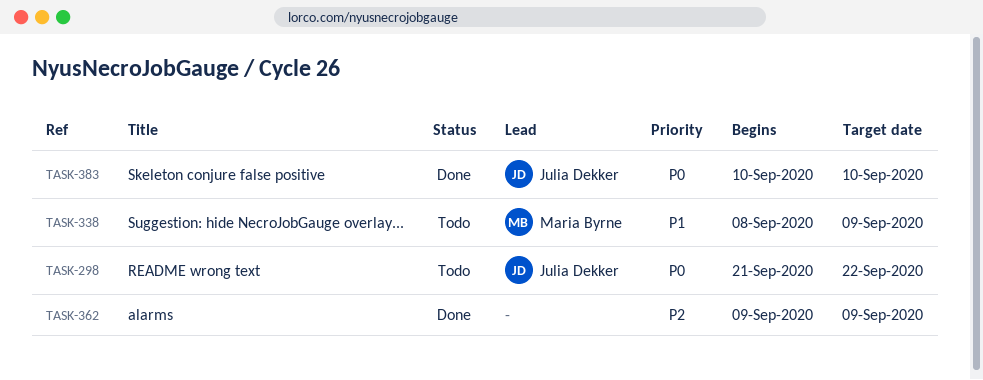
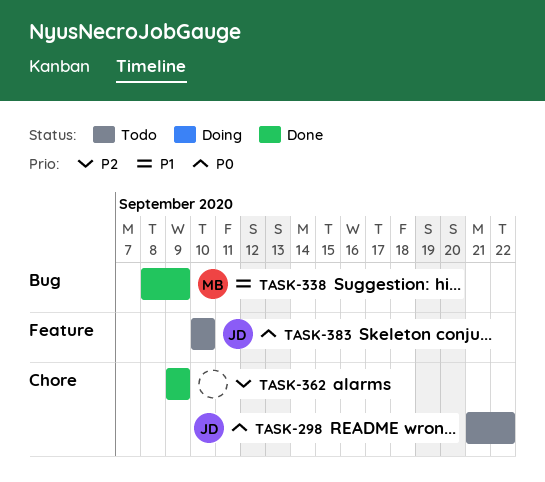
TASK-338, status: Todo -> Done
TASK-383, status: Done -> Todo

